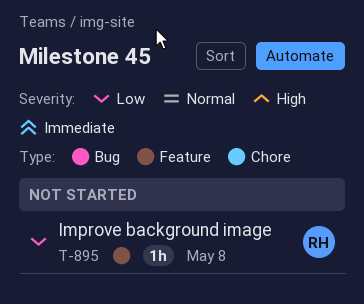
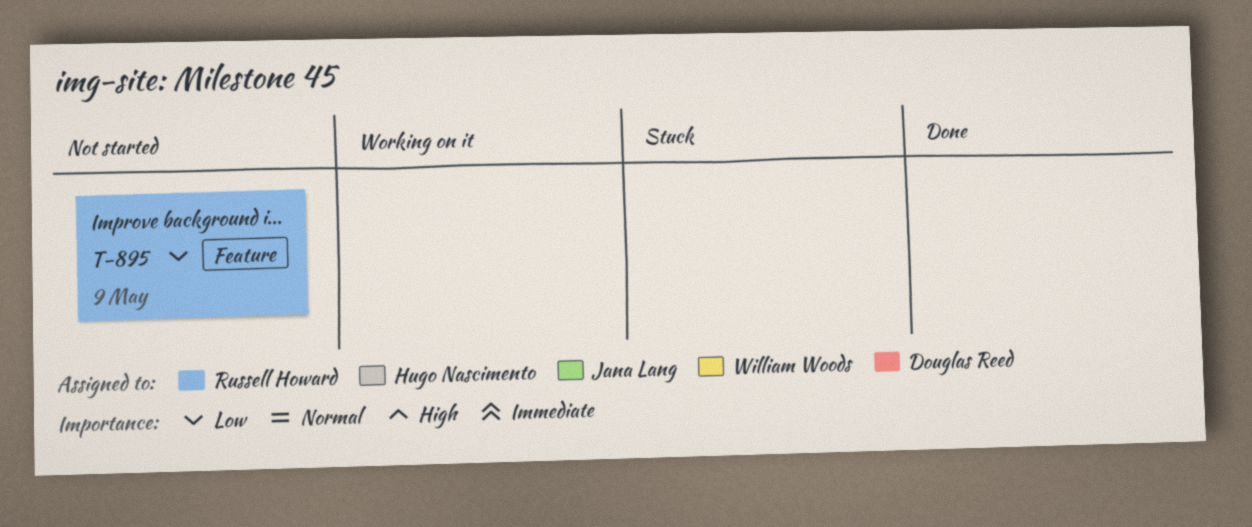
T-895, due: May 8 -> May 9

